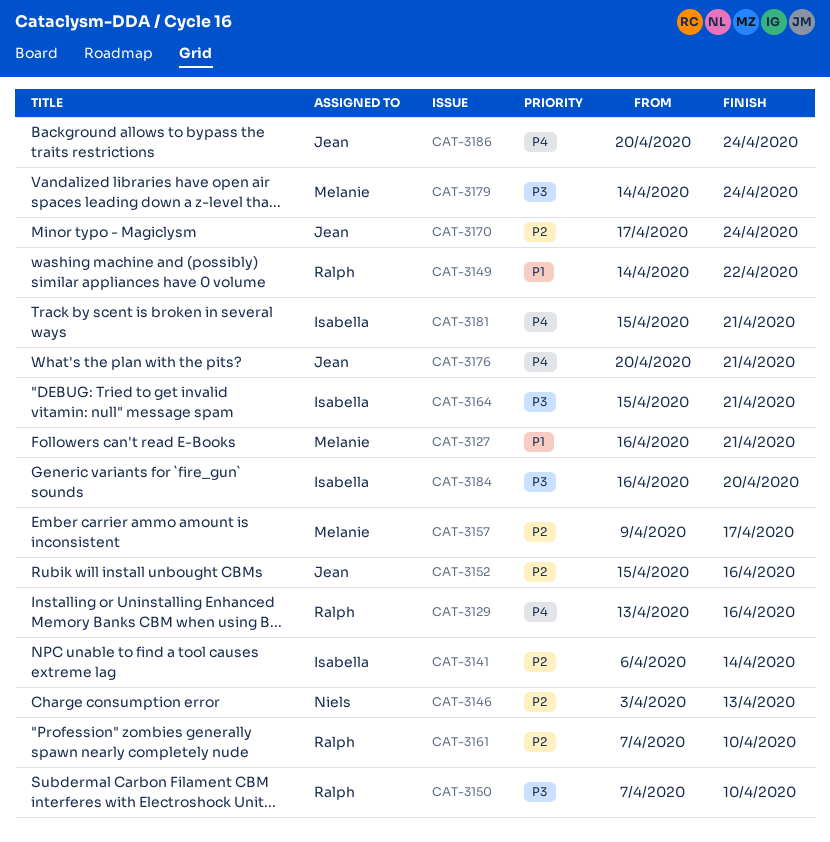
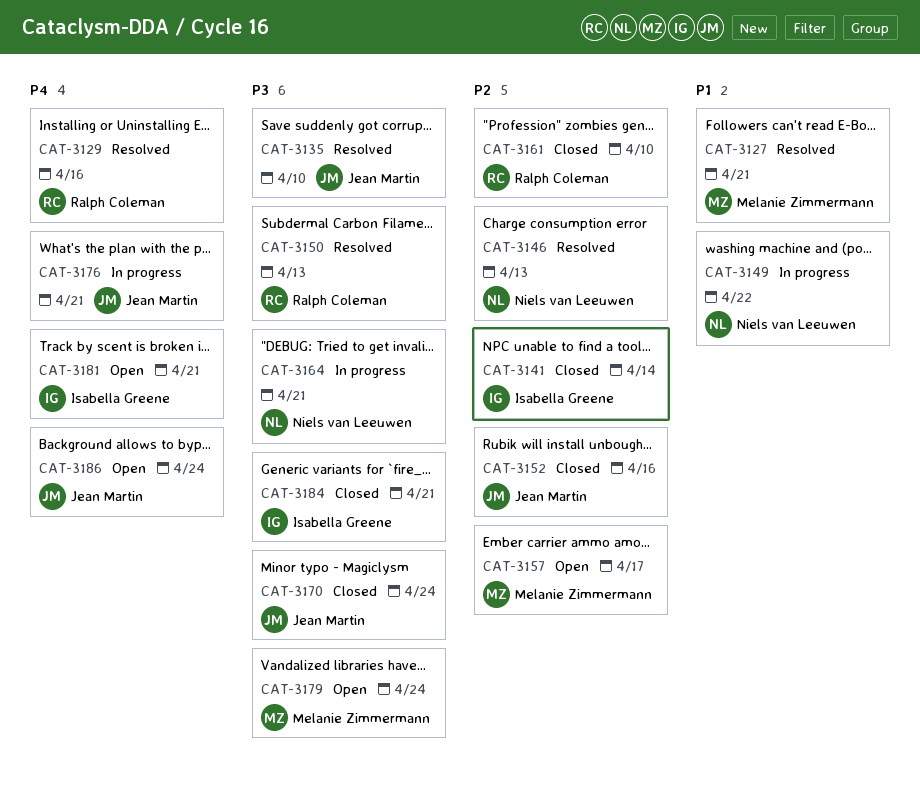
CAT-3135: none -> present
CAT-3149, owner: Ralph Coleman -> Niels van Leeuwen
CAT-3150, due: Apr 10 -> Apr 13
CAT-3164, owner: Isabella Greene -> Niels van Leeuwen
CAT-3170, priority: P2 -> P3
CAT-3184, due: Apr 20 -> Apr 21

